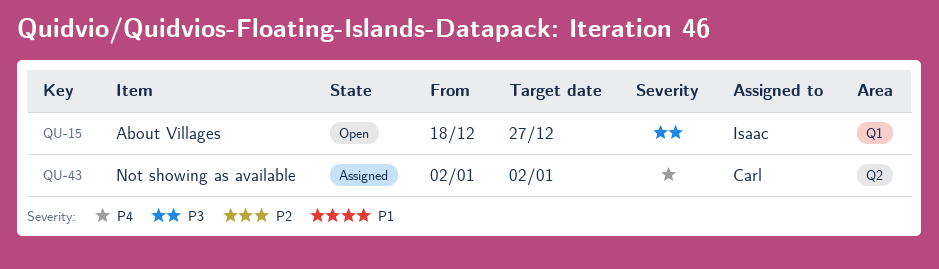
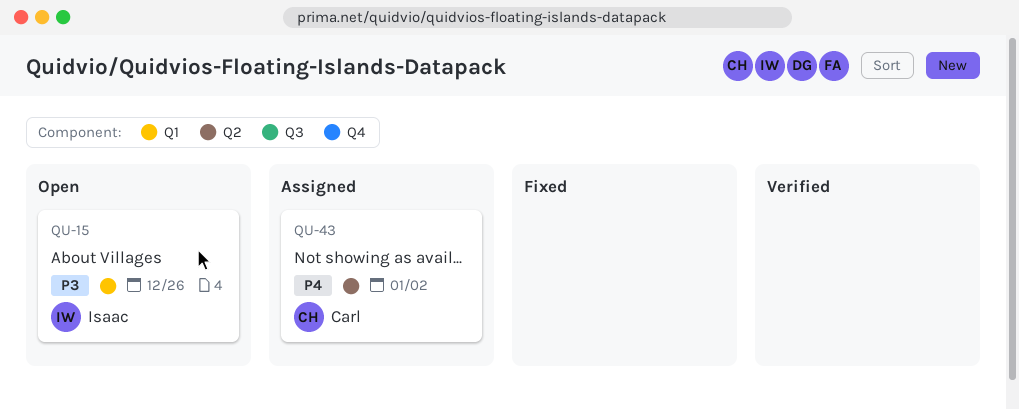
QU-15, due: Dec 27 -> Dec 26

